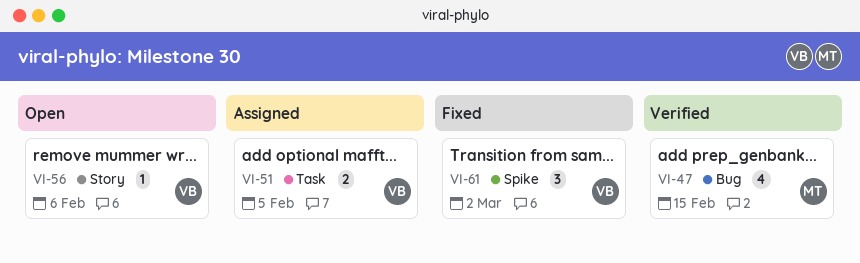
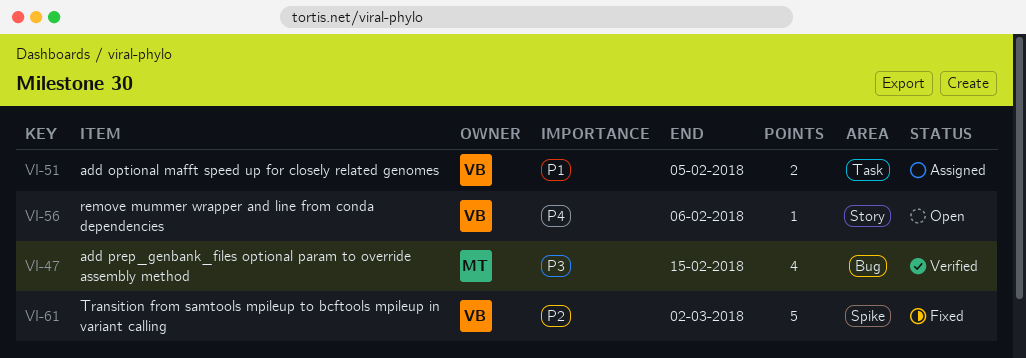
VI-61, estimate: 3 -> 5

